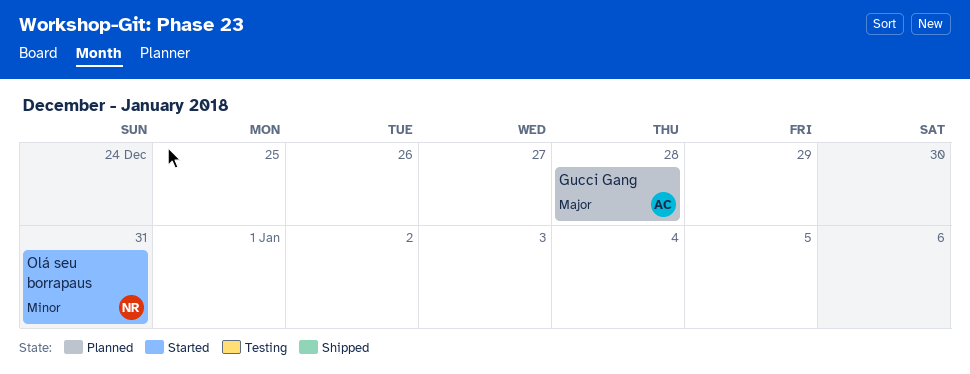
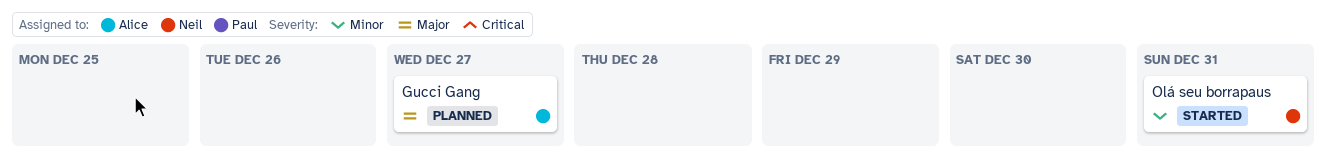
Gucci Gang, due: Dec 28 -> Dec 27

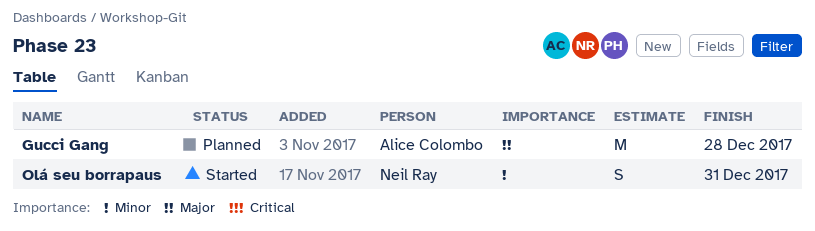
Gucci Gang, due: Dec 27 -> Dec 28

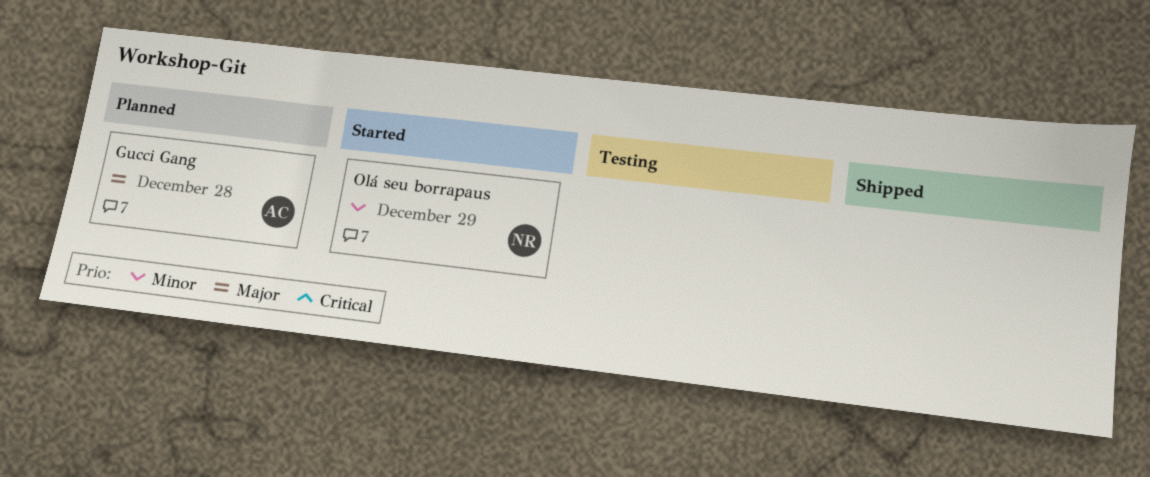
Olá seu borrapaus, due: Dec 31 -> Dec 29

